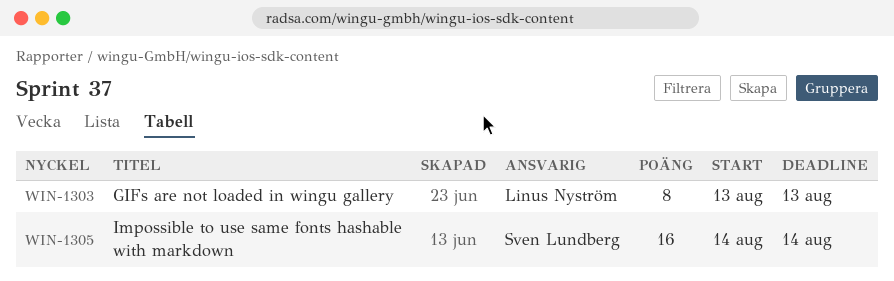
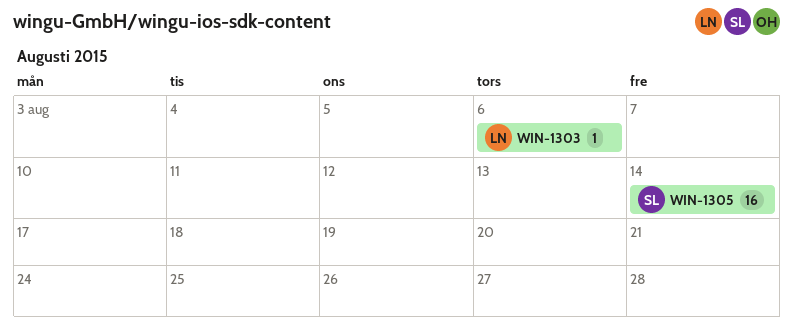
WIN-1303, estimate: 8 -> 1
WIN-1303, start: Aug 13 -> Aug 6
WIN-1303, due: Aug 13 -> Aug 6

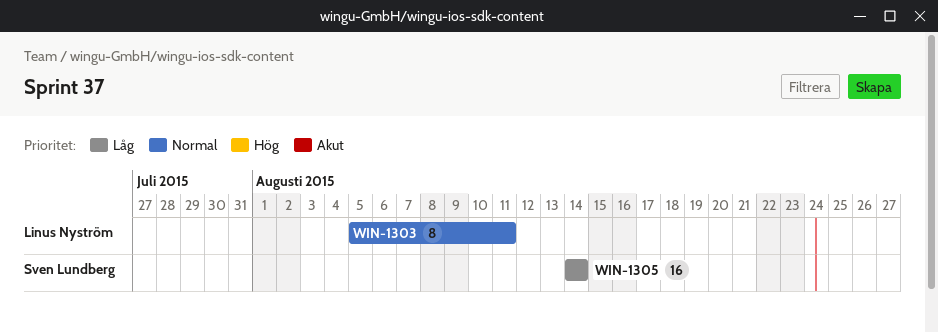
WIN-1303, estimate: 1 -> 8
WIN-1303, start: Aug 6 -> Aug 5
WIN-1303, due: Aug 6 -> Aug 11

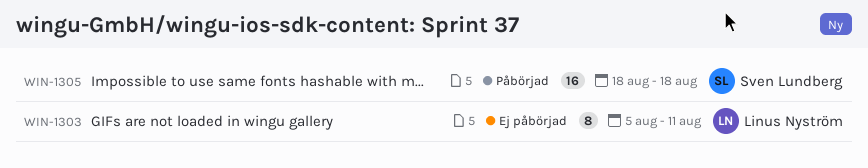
WIN-1305, start: Aug 14 -> Aug 18
WIN-1305, due: Aug 14 -> Aug 18

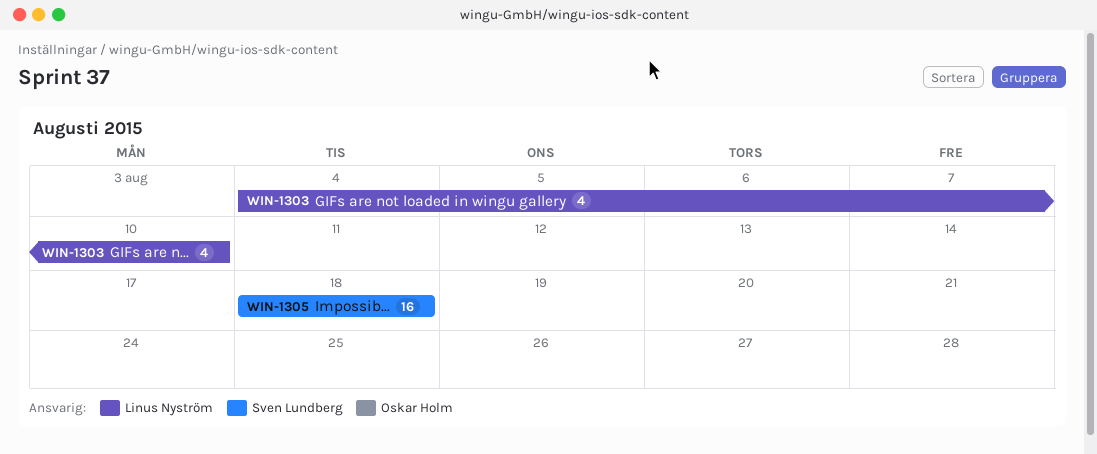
WIN-1303, estimate: 8 -> 4
WIN-1303, start: Aug 5 -> Aug 4
WIN-1303, due: Aug 11 -> Aug 10

